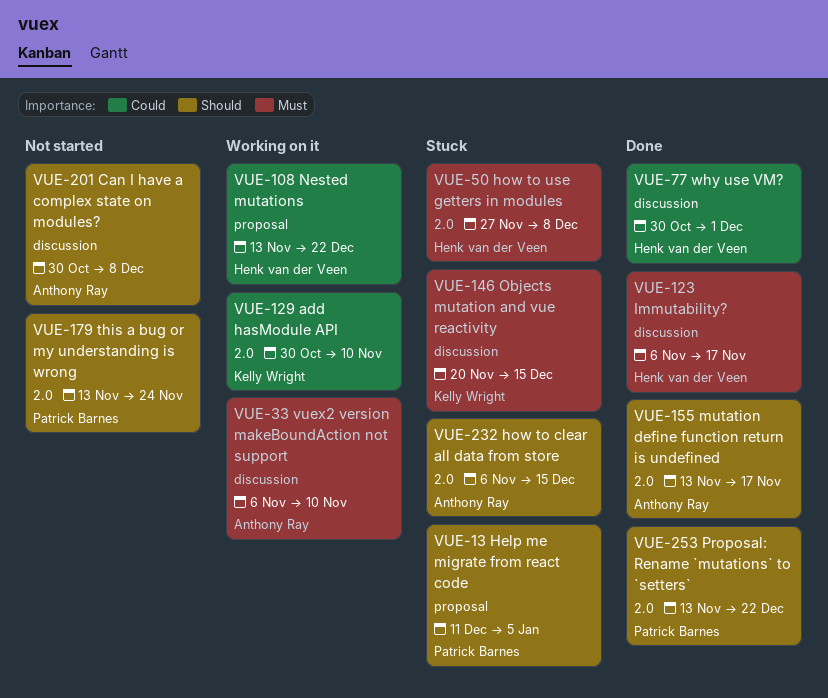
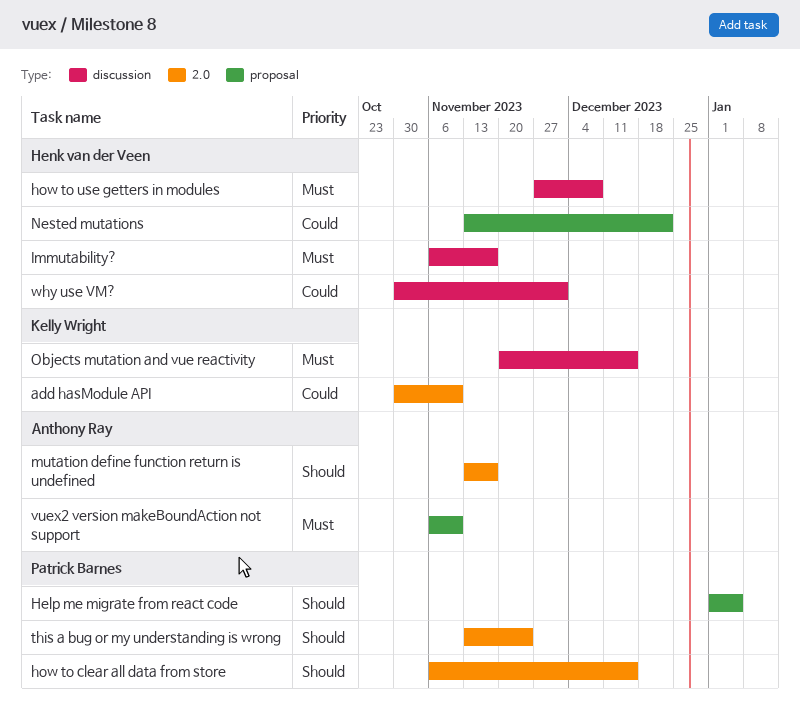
Can I have a complex state on modules?: present -> none
Help me migrate from react code, start: Dec 11 -> Jan 1
how to clear all data from store, owner: Anthony Ray -> Patrick Barnes
how to use getters in modules, label: 2.0 -> discussion
Proposal: Rename `mutations` to `setters`: present -> none
vuex2 version makeBoundAction not support, label: discussion -> proposal

